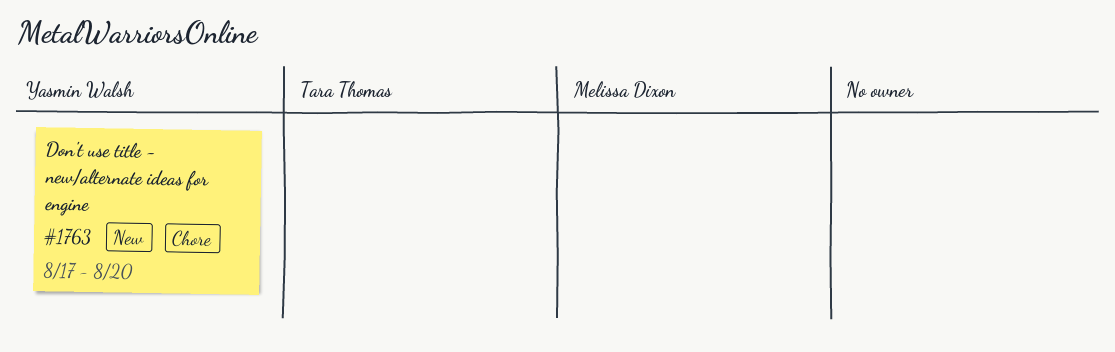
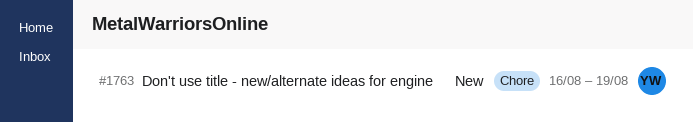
#1763, start: Aug 17 -> Aug 16
#1763, due: Aug 20 -> Aug 19

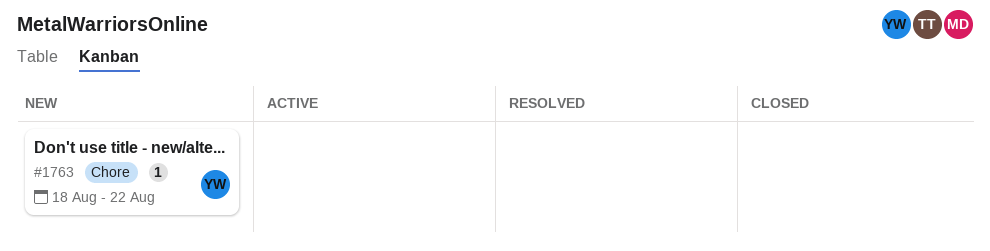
#1763, start: Aug 16 -> Aug 18
#1763, due: Aug 19 -> Aug 22

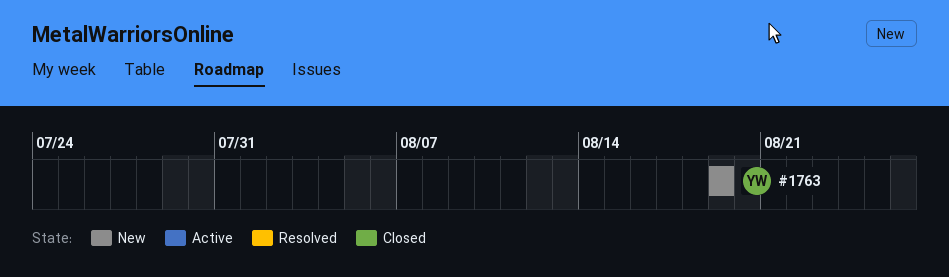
#1763, start: Aug 18 -> Aug 19
#1763, due: Aug 22 -> Aug 19

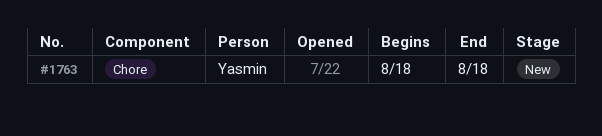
#1763, start: Aug 19 -> Aug 18
#1763, due: Aug 19 -> Aug 18

